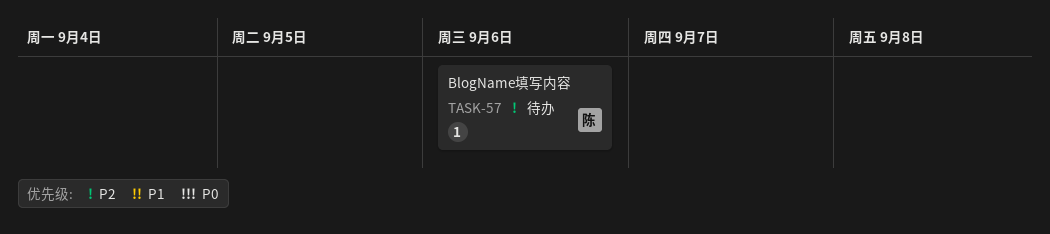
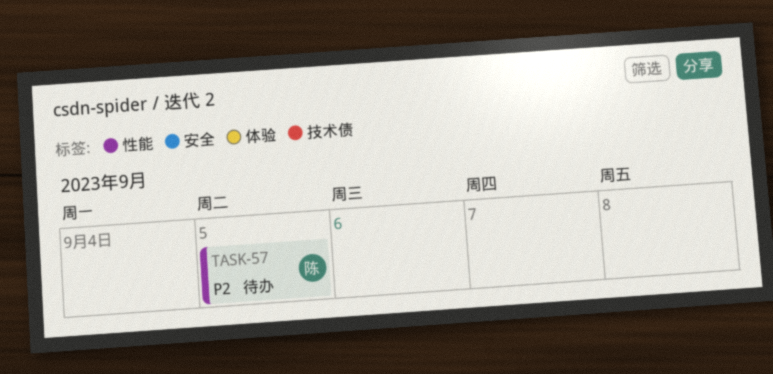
TASK-57, due: Sep 6 -> Sep 5

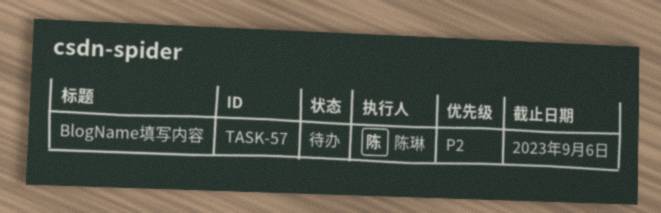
TASK-57, due: Sep 5 -> Sep 6

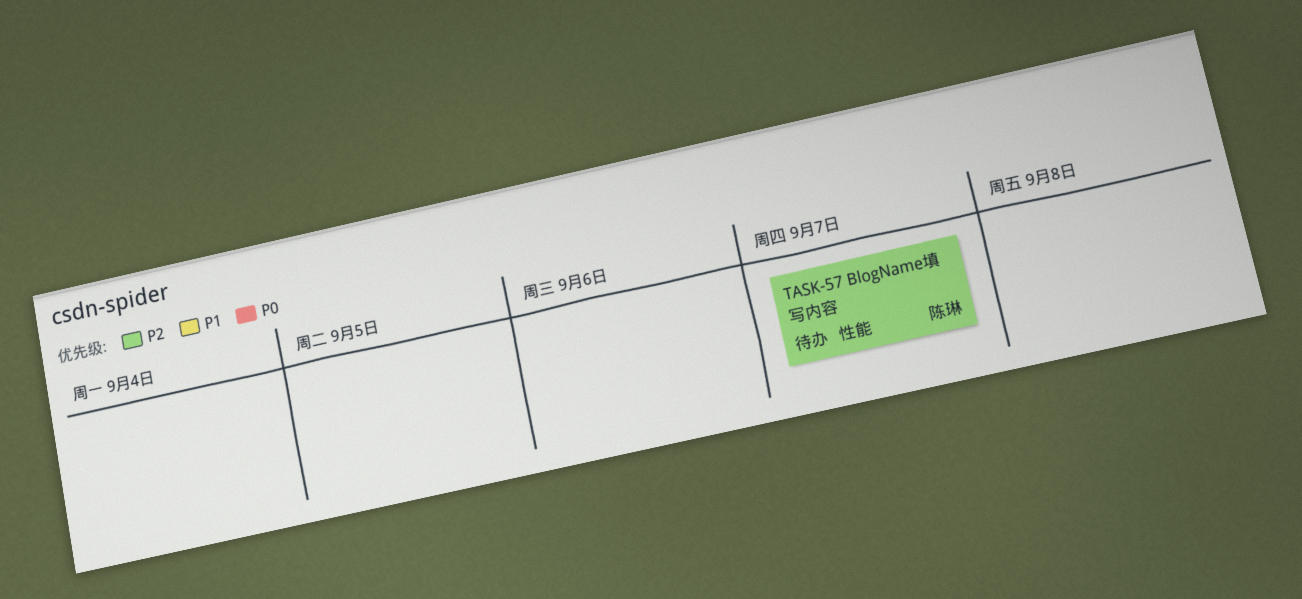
TASK-57, due: Sep 6 -> Sep 7

